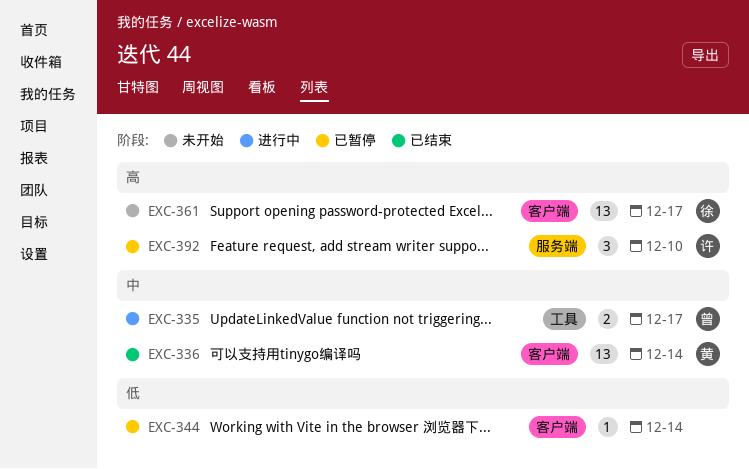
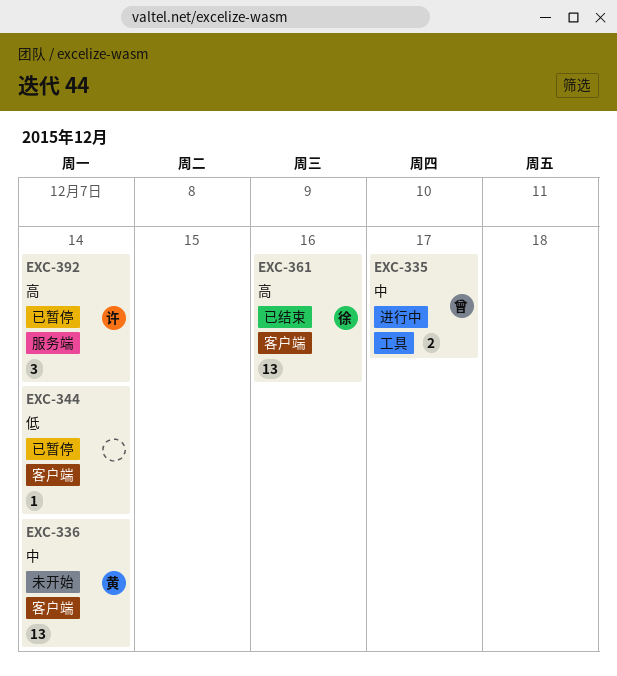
EXC-336, status: 已结束 -> 未开始
EXC-361, status: 未开始 -> 已结束
EXC-361, due: Dec 17 -> Dec 16
EXC-392, due: Dec 10 -> Dec 14

